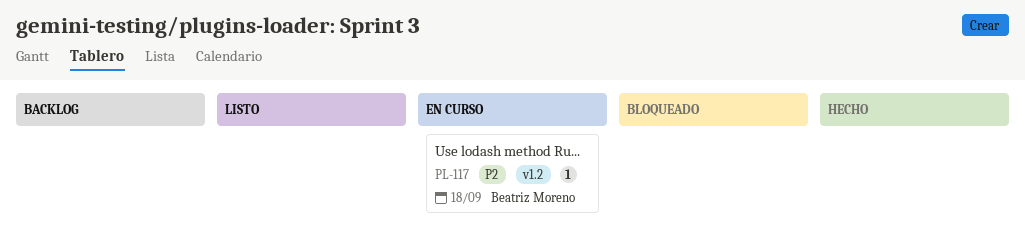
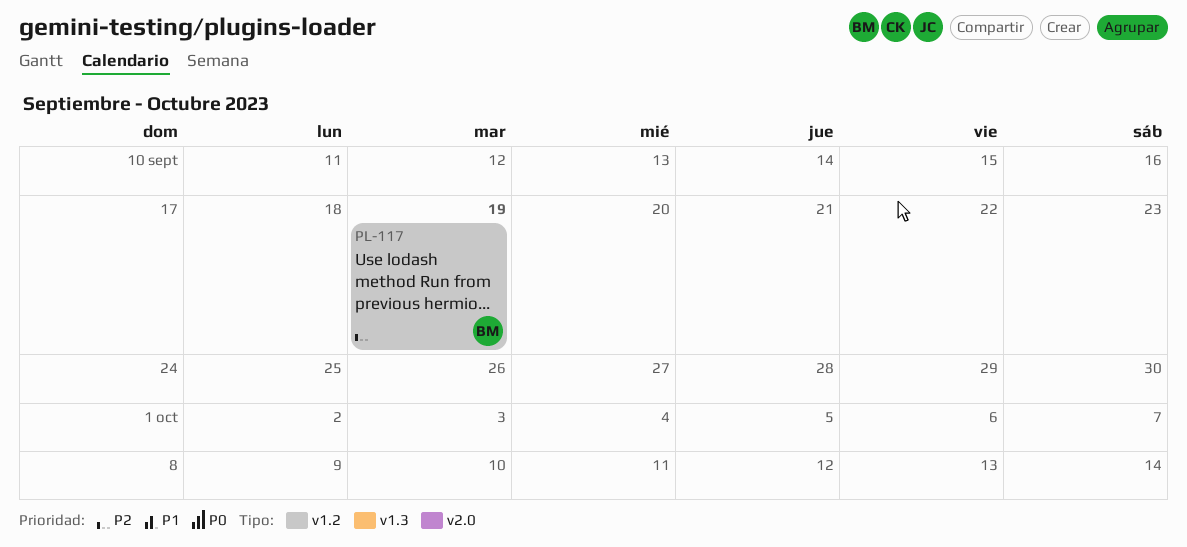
PL-117, due: Sep 18 -> Sep 19

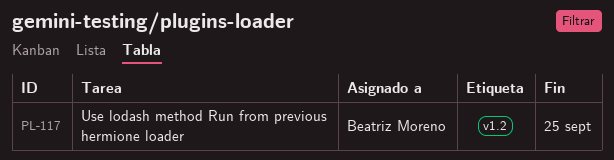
PL-117, due: Sep 19 -> Sep 25

